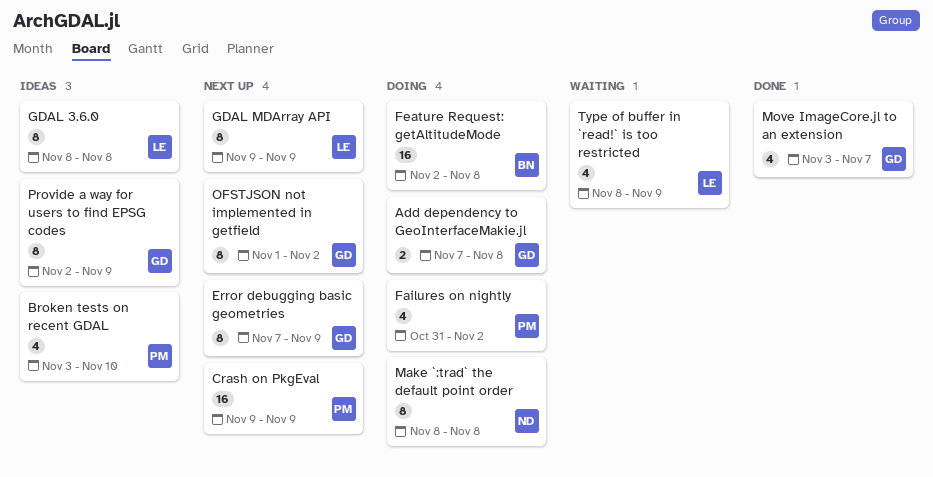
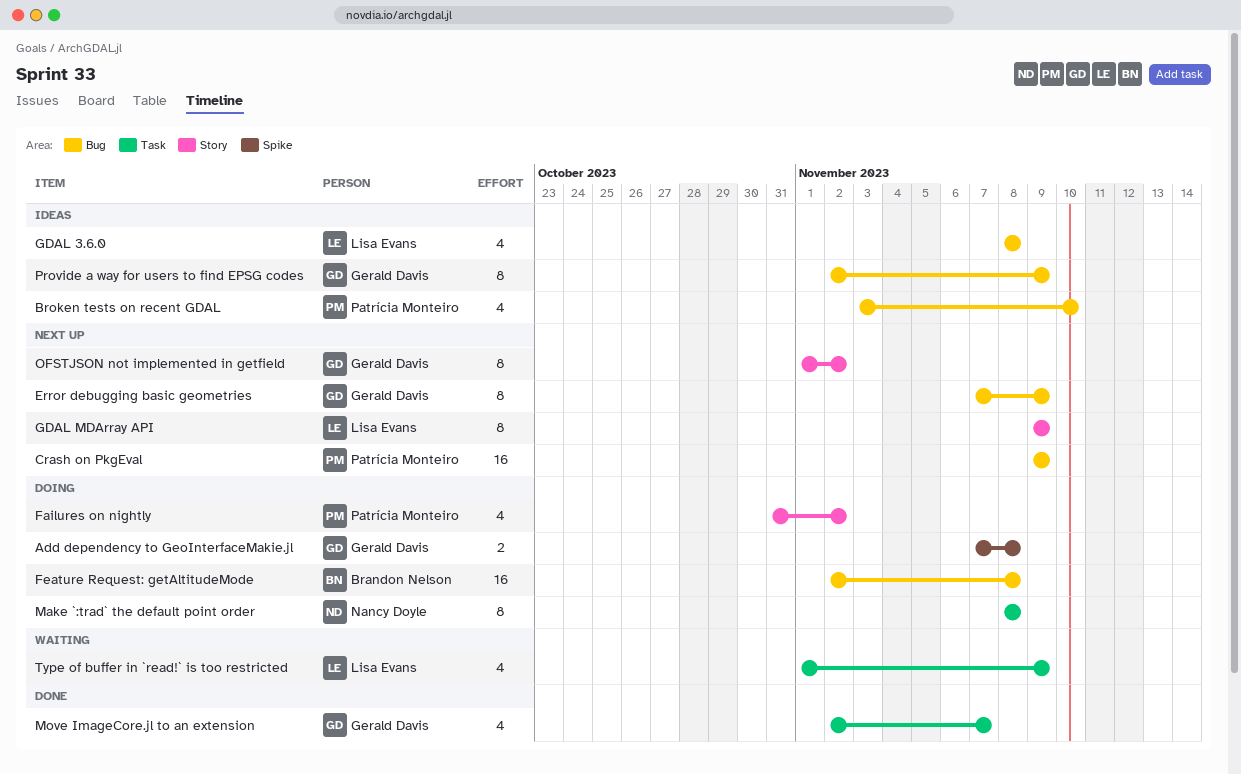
GDAL 3.6.0, estimate: 8 -> 4
Move ImageCore.jl to an extension, start: Nov 3 -> Nov 2
Type of buffer in `read!` is too restricted, start: Nov 8 -> Nov 1

